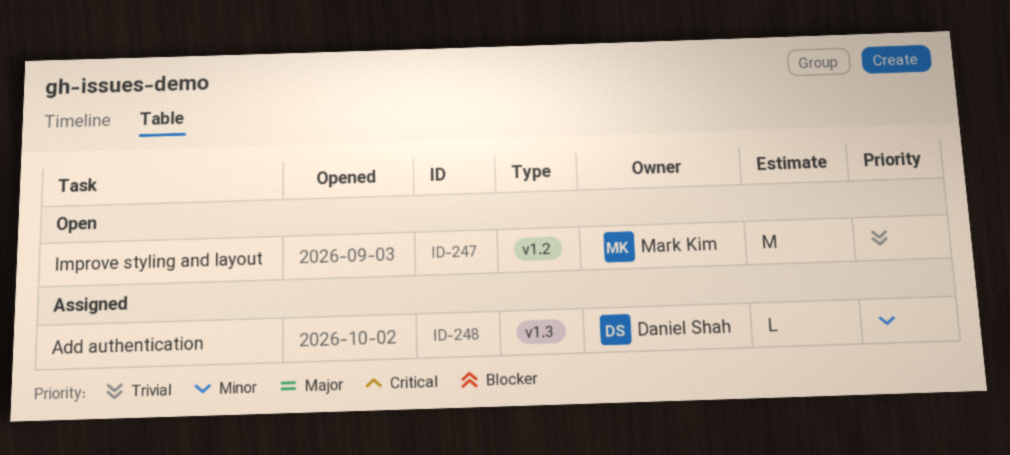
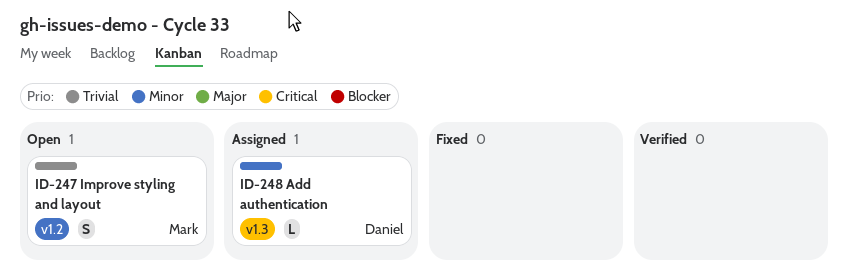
ID-247, estimate: M -> S

